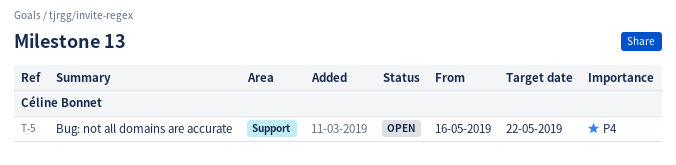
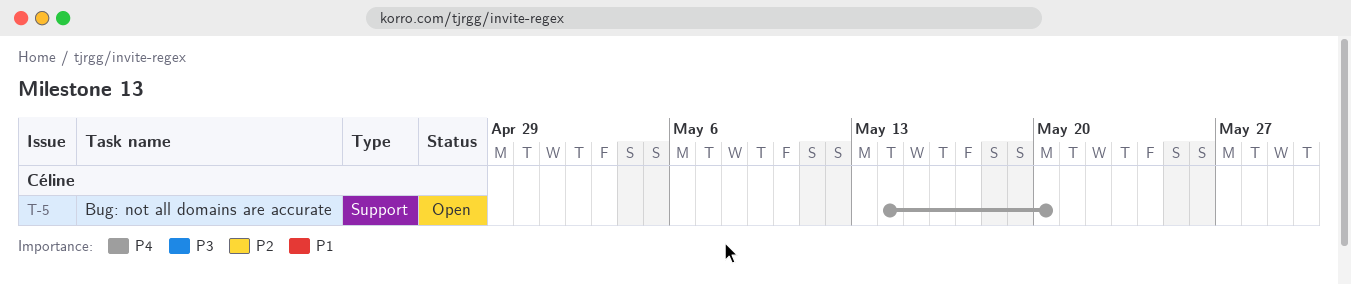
T-5, start: May 16 -> May 14
T-5, due: May 22 -> May 20

